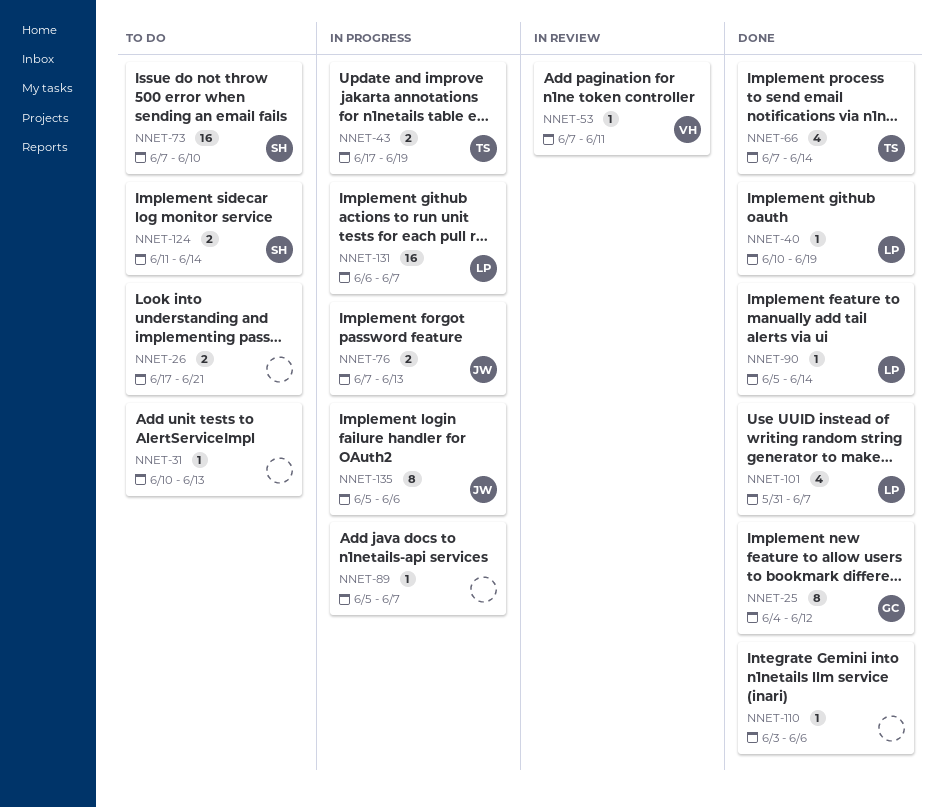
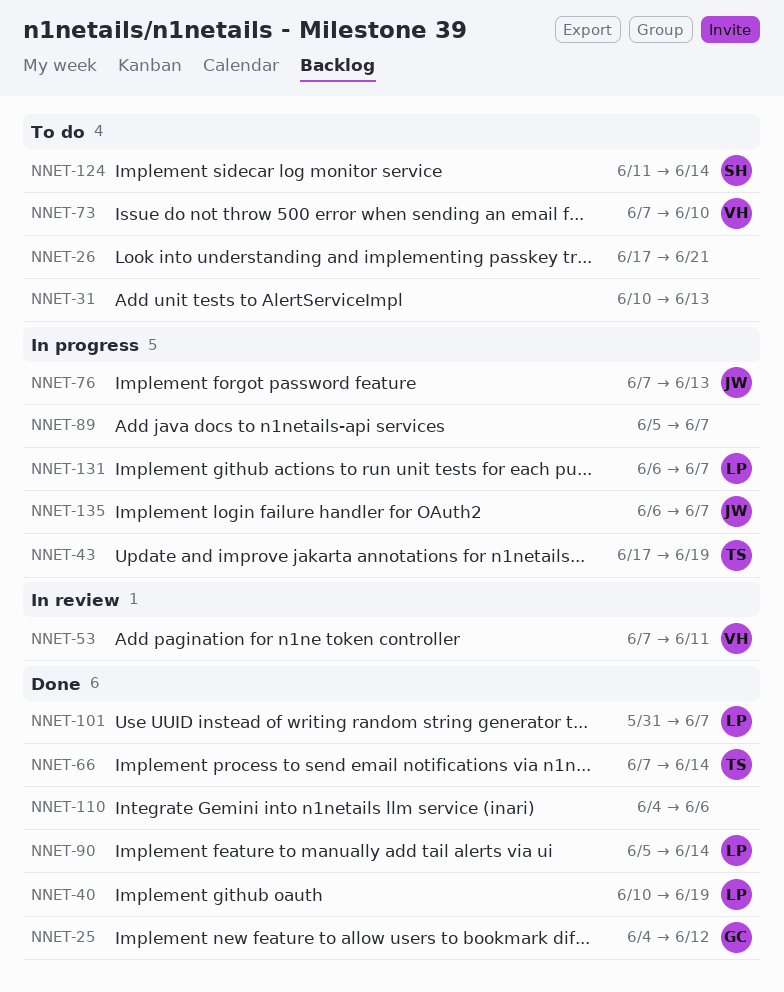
NNET-73, owner: SH -> VH
NNET-110, start: Jun 3 -> Jun 4
NNET-135, start: Jun 5 -> Jun 6
NNET-135, due: Jun 6 -> Jun 7

